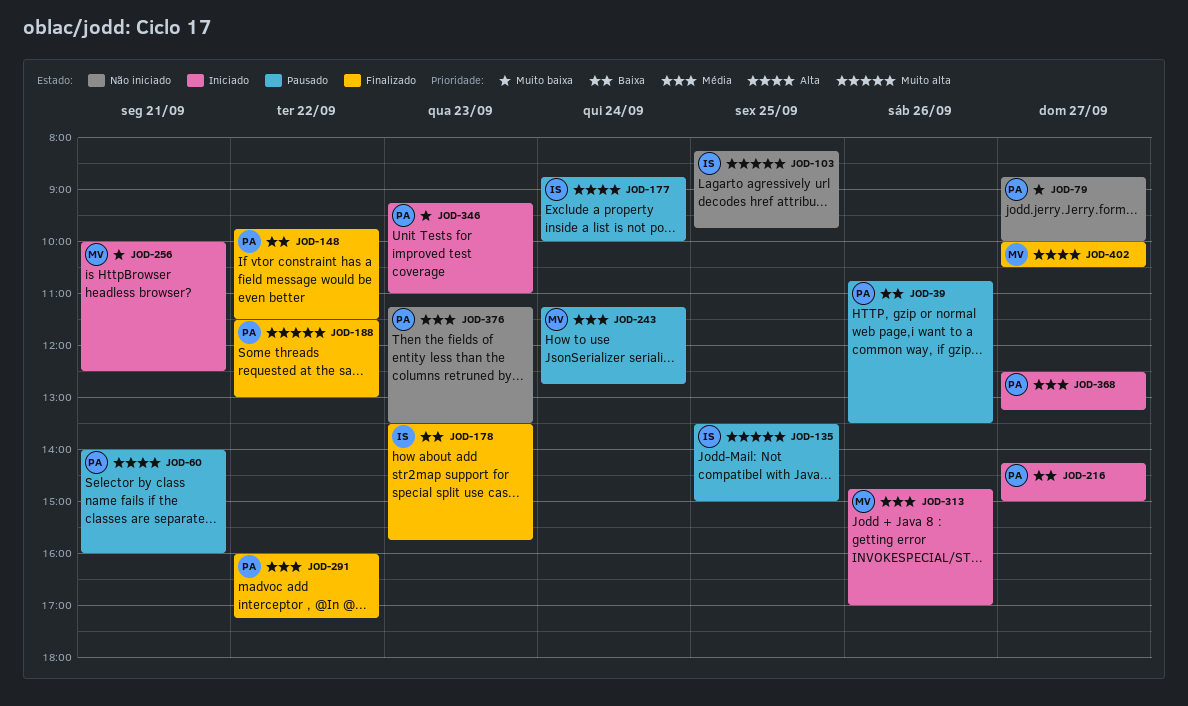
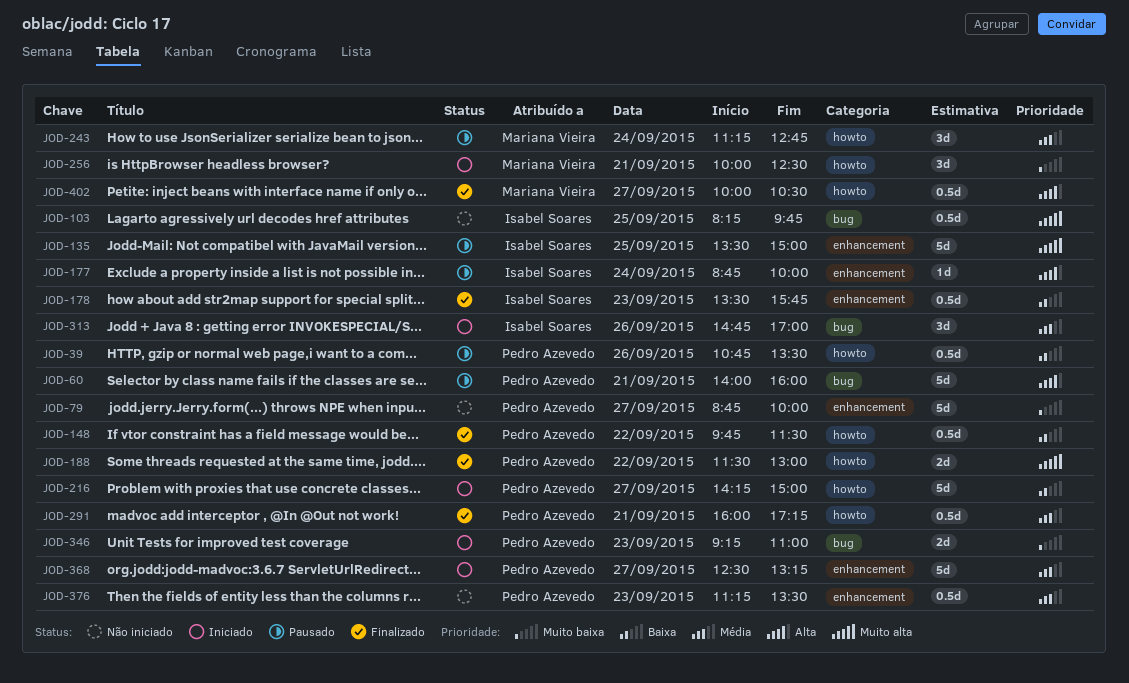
JOD-291, day: Sep 22 -> Sep 21
JOD-313, owner: Mariana Vieira -> Isabel Soares

